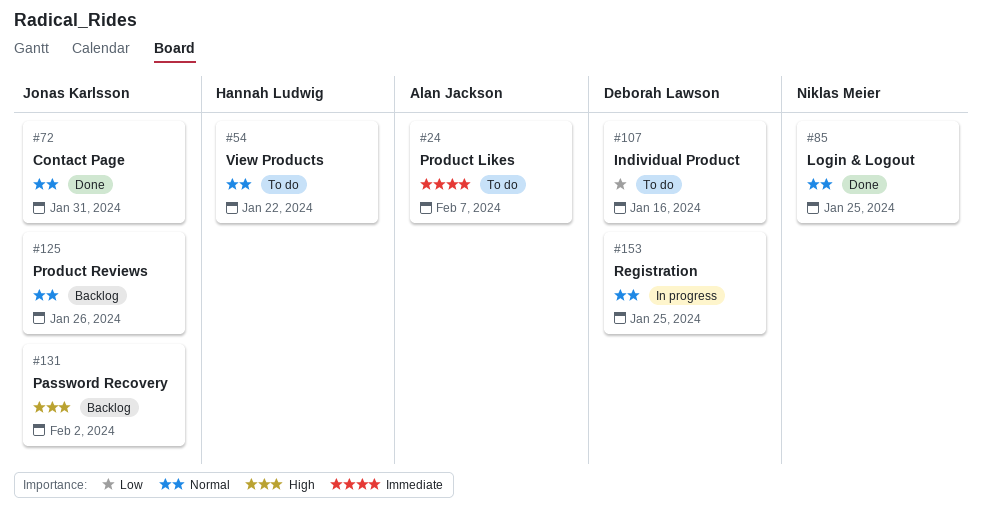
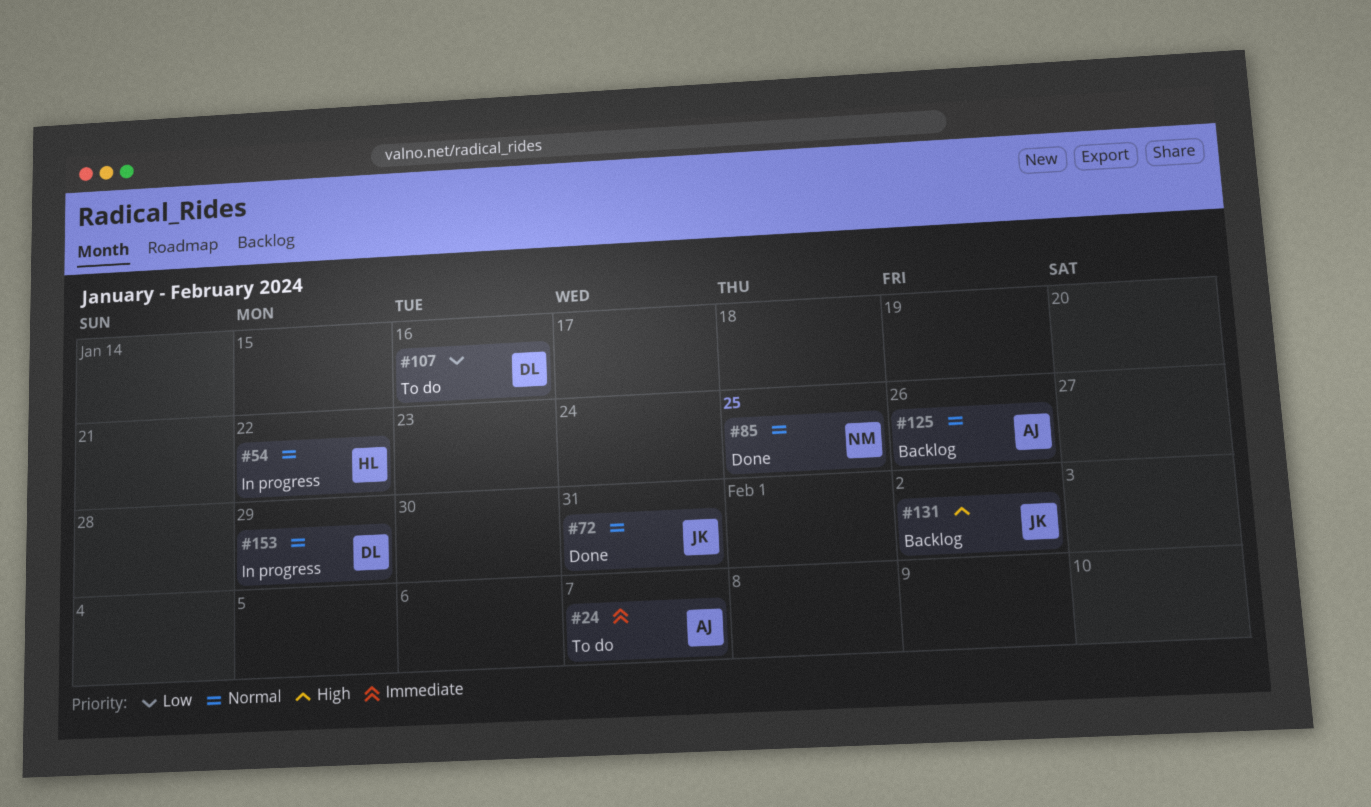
#54, status: To do -> In progress
#125, owner: Jonas Karlsson -> Alan Jackson
#153, due: Jan 25 -> Jan 29

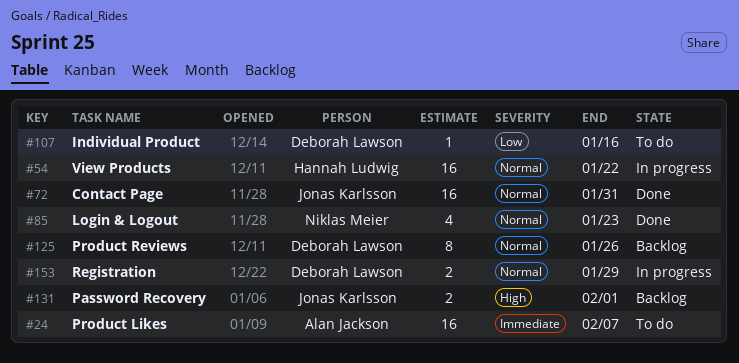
#85, due: Jan 25 -> Jan 23
#125, owner: Alan Jackson -> Deborah Lawson
#131, due: Feb 2 -> Feb 1

